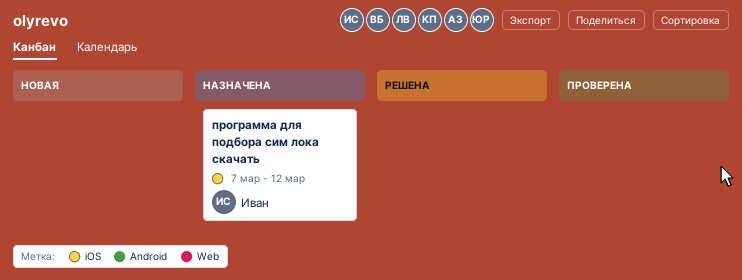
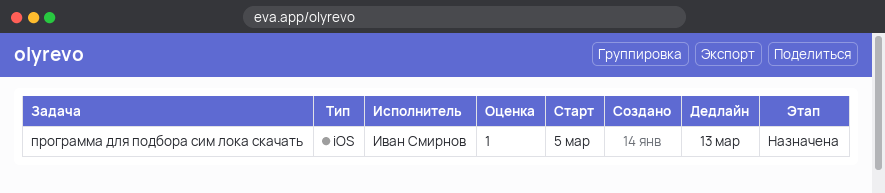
программа для подбора сим лока скачать, start: Mar 7 -> Mar 5
программа для подбора сим лока скачать, due: Mar 12 -> Mar 13

